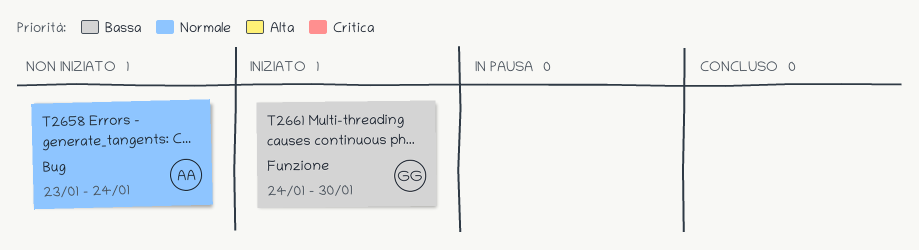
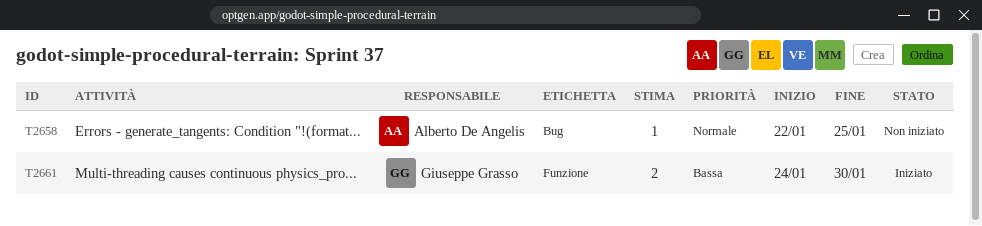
T2658, start: Jan 23 -> Jan 22
T2658, due: Jan 24 -> Jan 25

